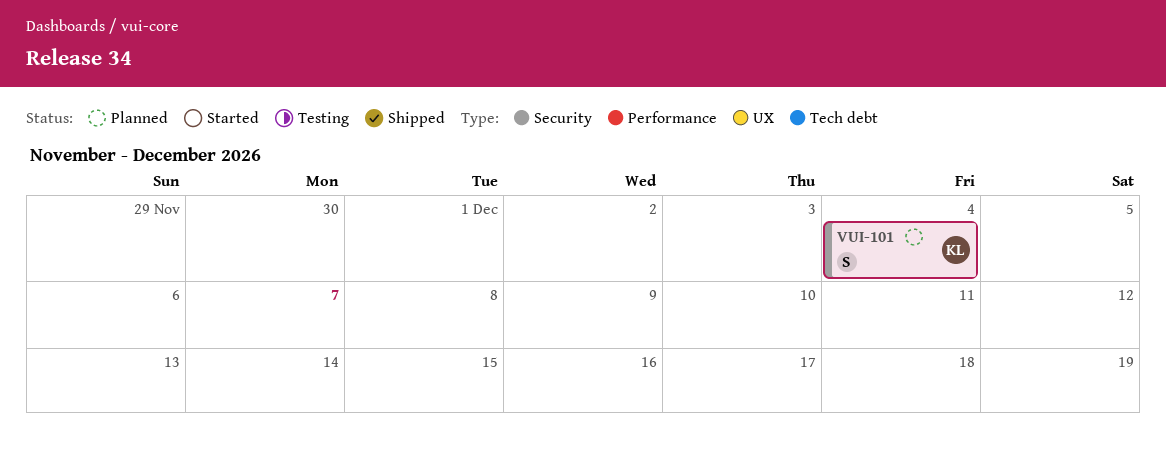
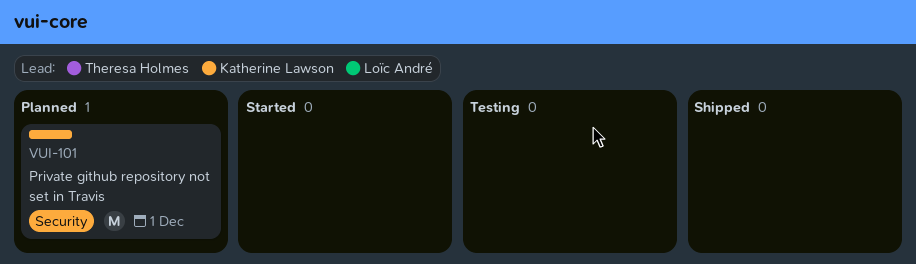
VUI-101, estimate: S -> M
VUI-101, due: Dec 4 -> Dec 1

